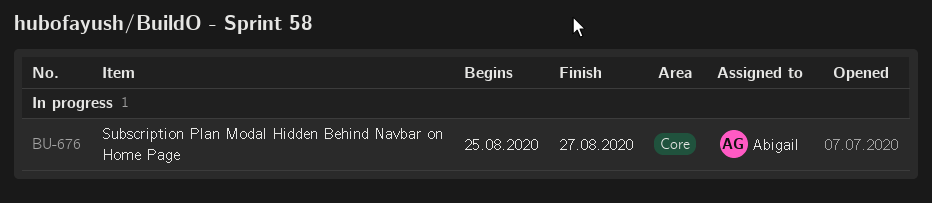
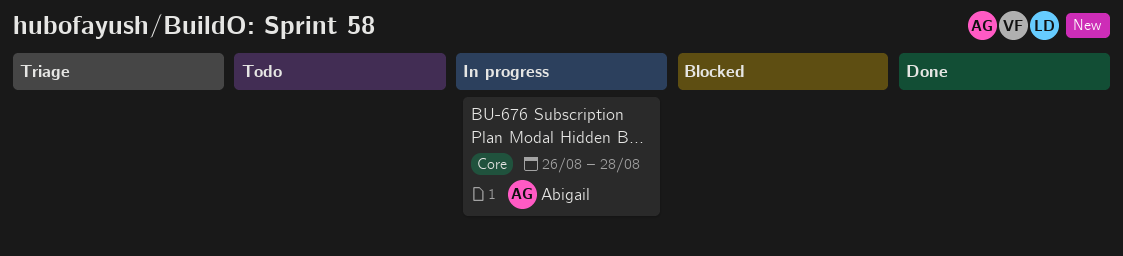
BU-676, start: Aug 25 -> Aug 26
BU-676, due: Aug 27 -> Aug 28

